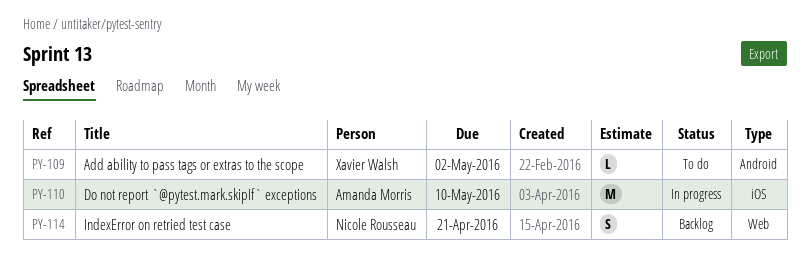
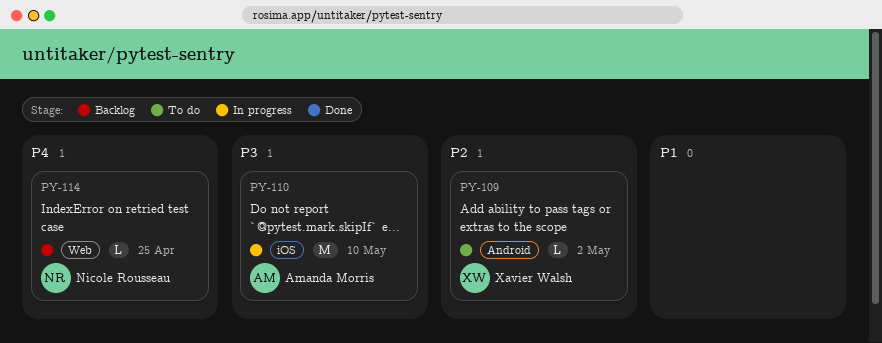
PY-114, estimate: S -> L
PY-114, due: Apr 21 -> Apr 25

